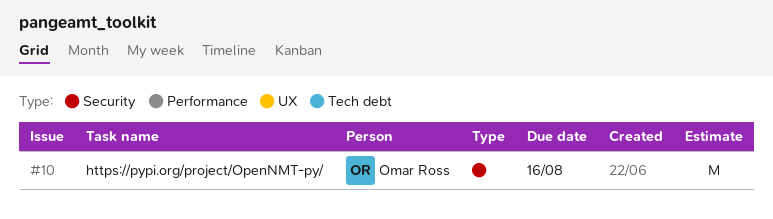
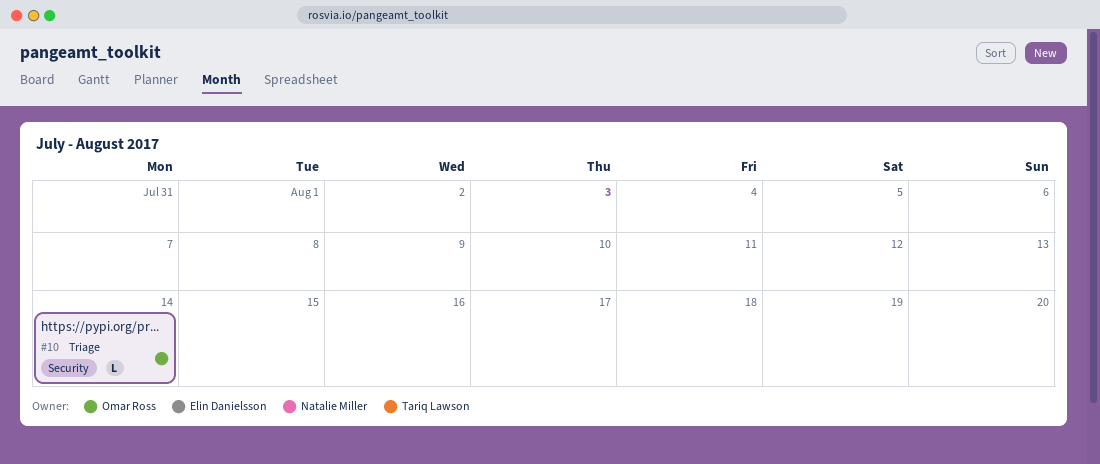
#10, estimate: M -> L
#10, due: Aug 16 -> Aug 14

